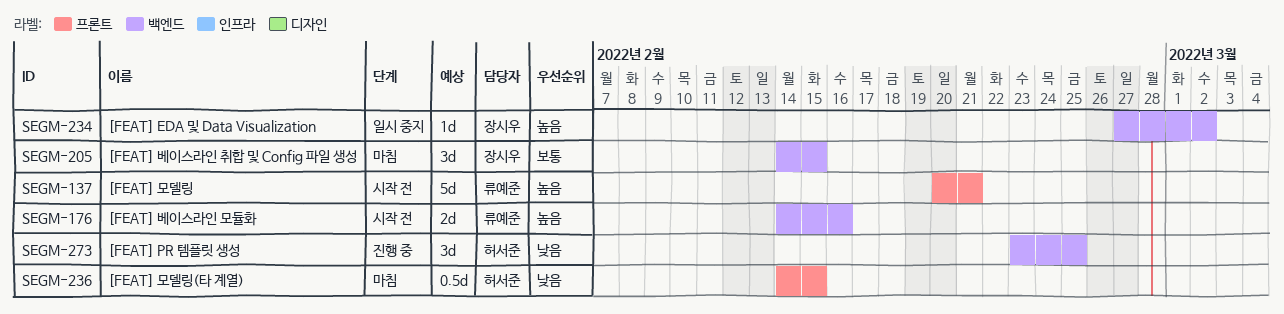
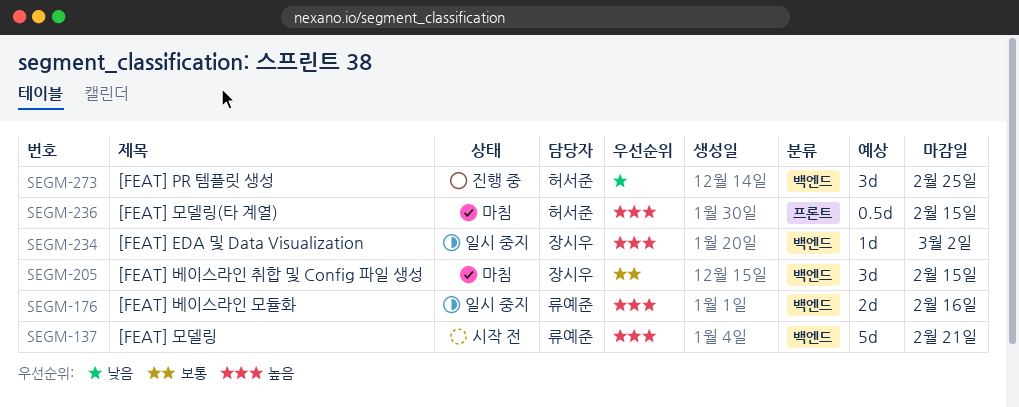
SEGM-137, label: 프론트 -> 백엔드
SEGM-176, status: 시작 전 -> 일시 중지
SEGM-236, priority: 낮음 -> 높음

